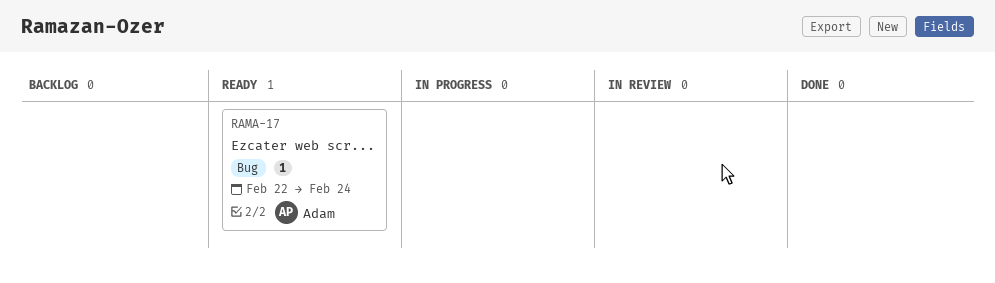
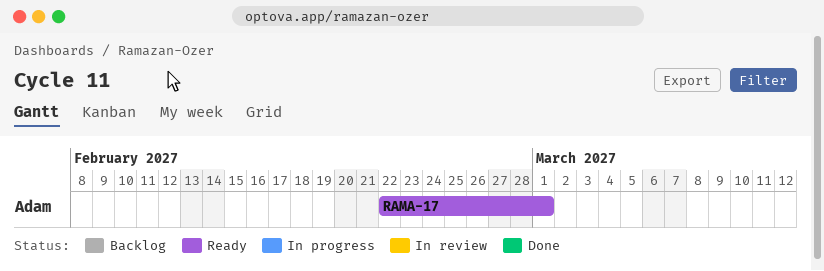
RAMA-17, due: Feb 24 -> Mar 1

